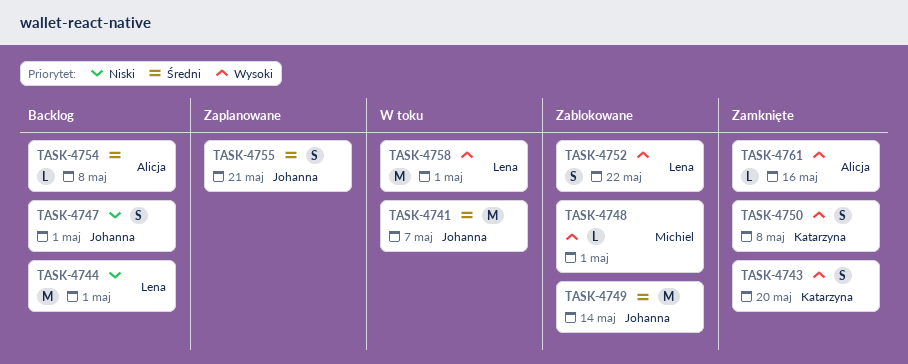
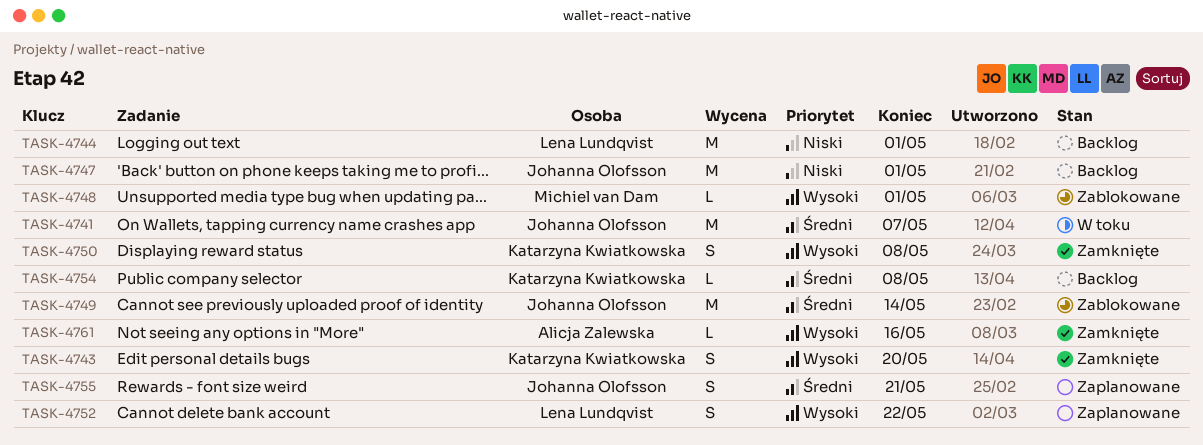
TASK-4747, estimate: S -> M
TASK-4752, status: Zablokowane -> Zaplanowane
TASK-4754, owner: Alicja Zalewska -> Katarzyna Kwiatkowska
TASK-4758: present -> none

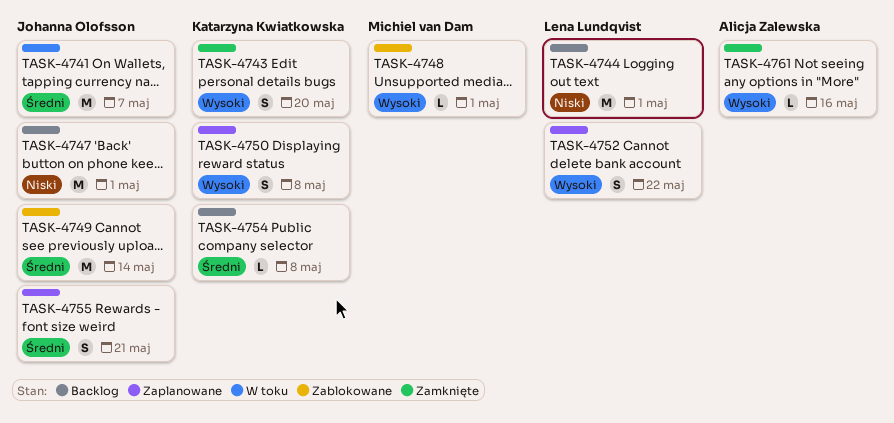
TASK-4750, status: Zamknięte -> Zaplanowane

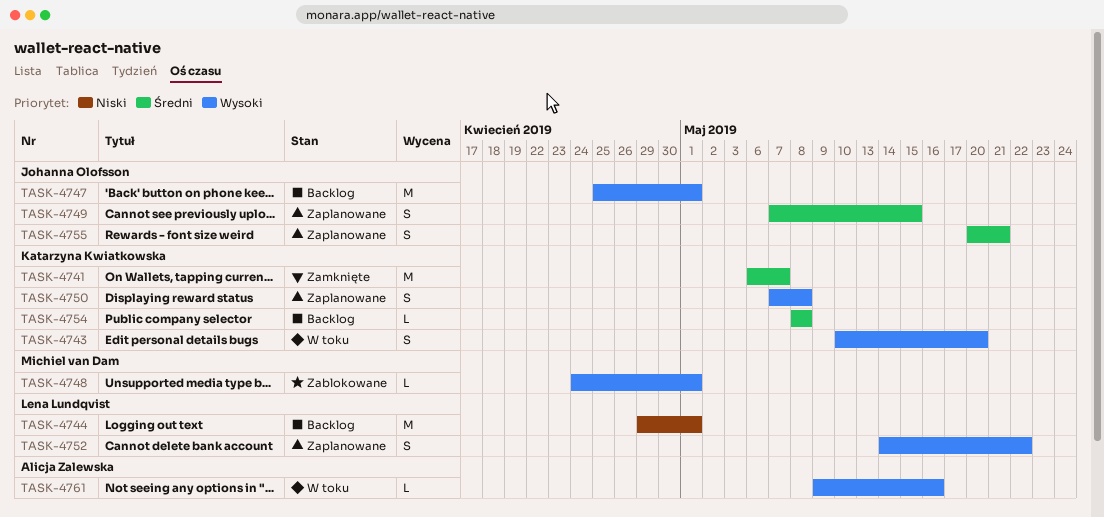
TASK-4741, status: W toku -> Zamknięte
TASK-4741, owner: Johanna Olofsson -> Katarzyna Kwiatkowska
TASK-4743, status: Zamknięte -> W toku
TASK-4747, priority: Niski -> Wysoki
TASK-4749, status: Zablokowane -> Zaplanowane
TASK-4749, estimate: M -> S
TASK-4749, due: May 14 -> May 15
TASK-4761, status: Zamknięte -> W toku

